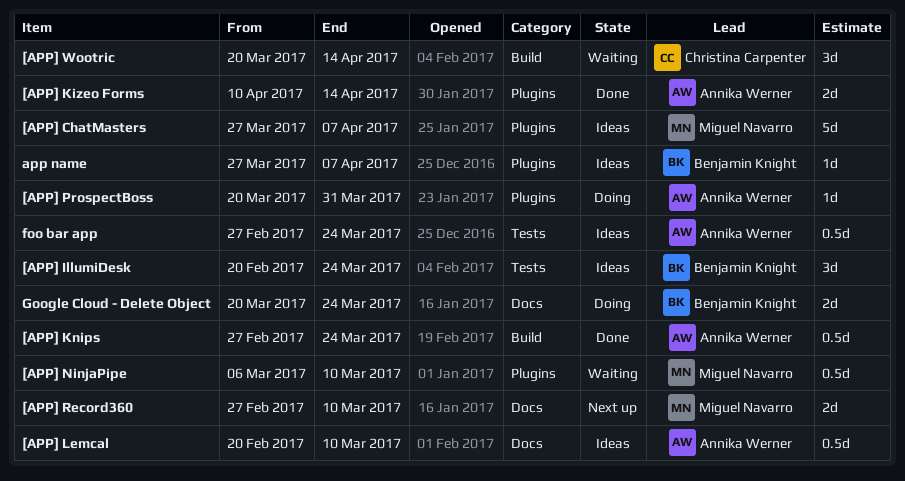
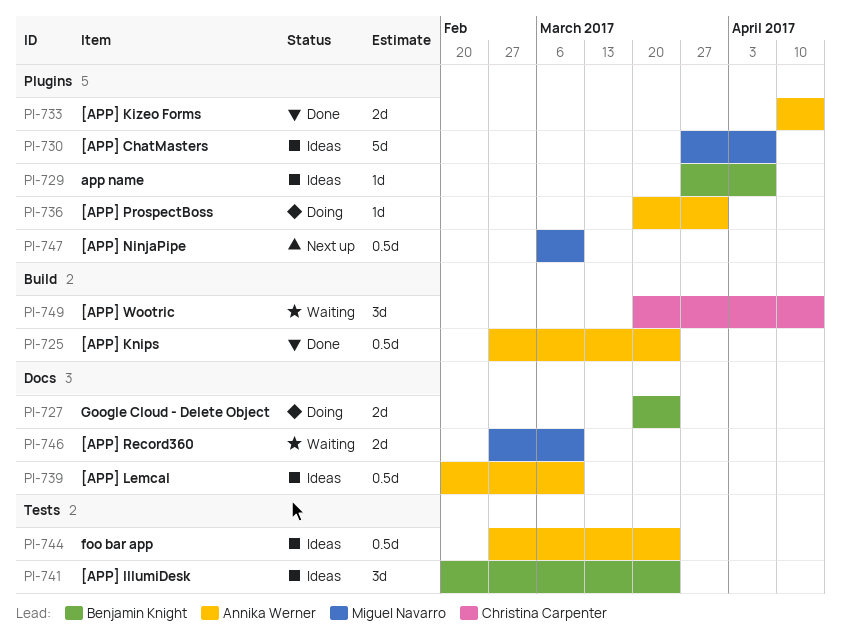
[APP] NinjaPipe, status: Waiting -> Next up
[APP] Record360, status: Next up -> Waiting

